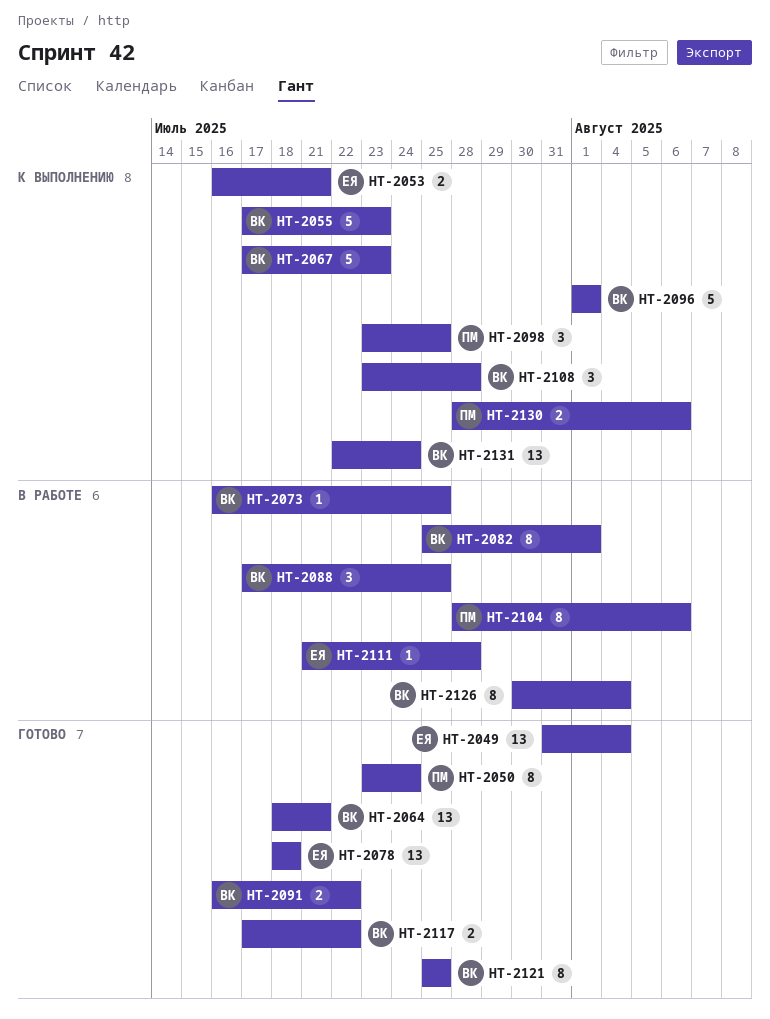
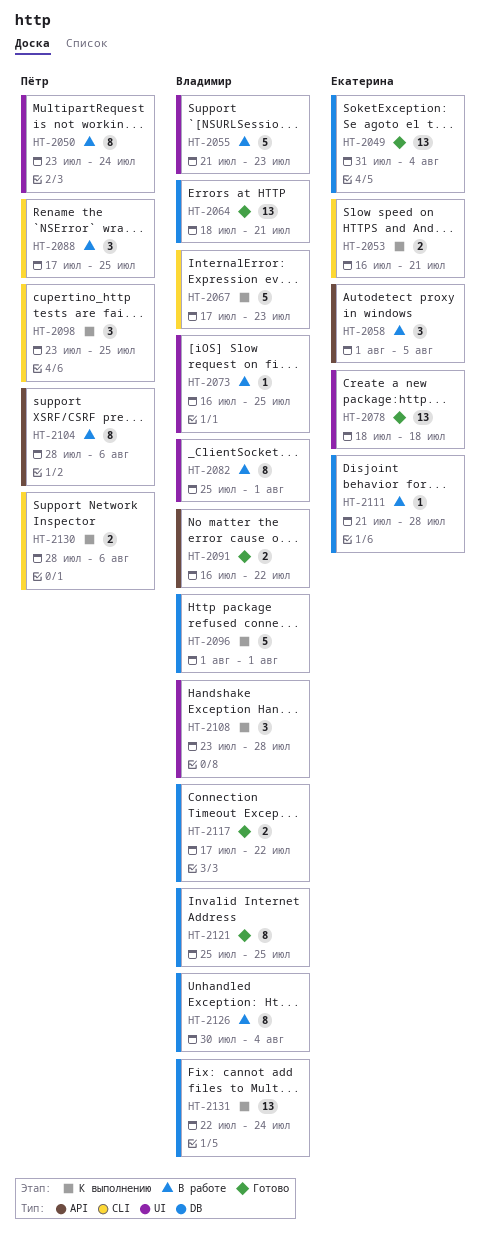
HT-2050, status: Готово -> В работе
HT-2055, status: К выполнению -> В работе
HT-2055, start: Jul 17 -> Jul 21
HT-2058: none -> present
HT-2088, owner: Владимир -> Пётр

